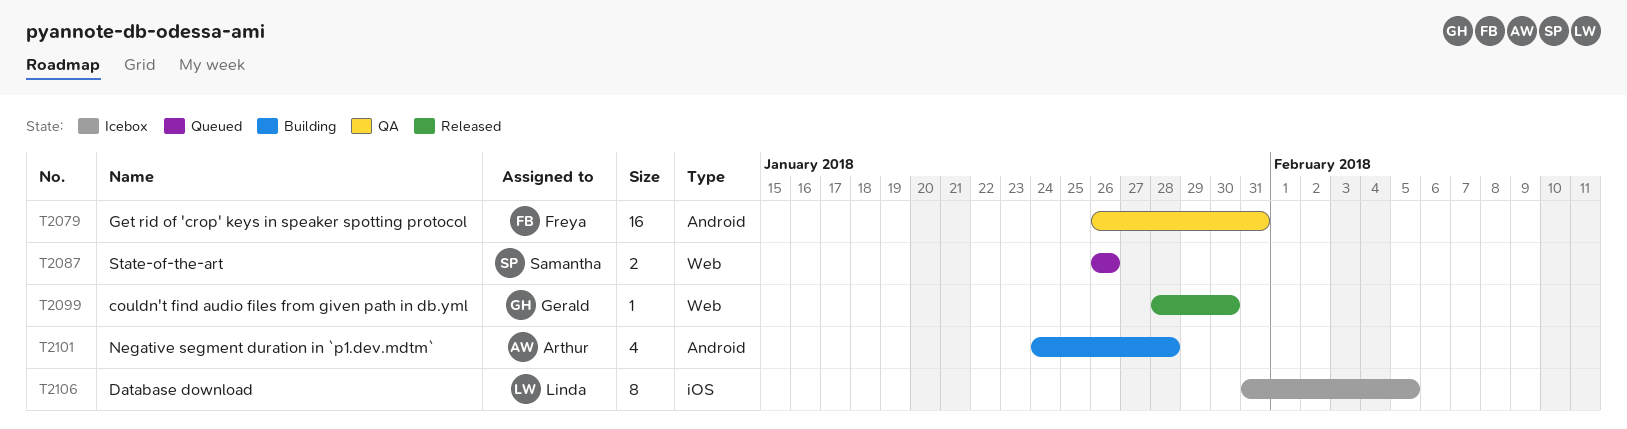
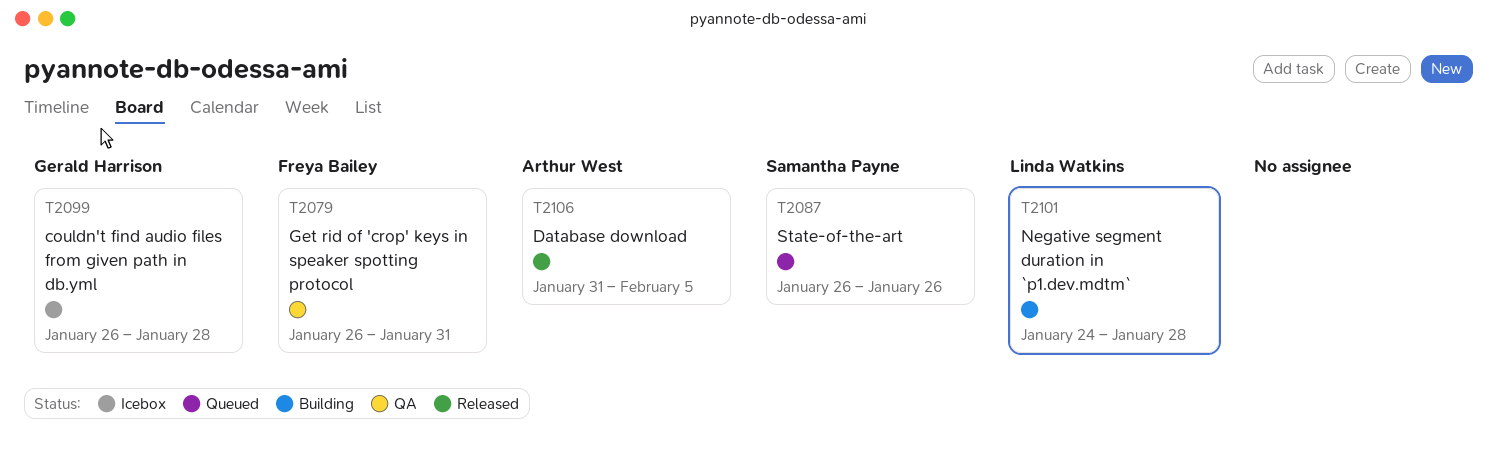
T2099, status: Released -> Icebox
T2099, start: Jan 28 -> Jan 26
T2099, due: Jan 30 -> Jan 28
T2101, owner: Arthur West -> Linda Watkins
T2106, status: Icebox -> Released
T2106, owner: Linda Watkins -> Arthur West

